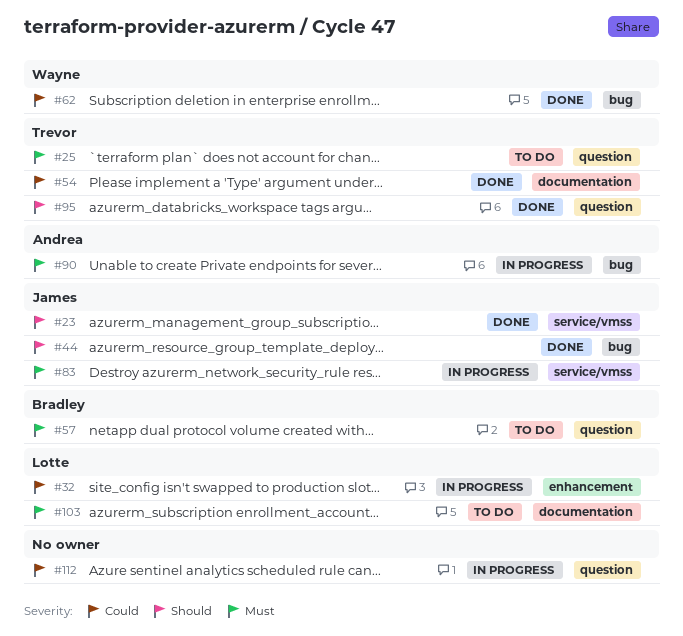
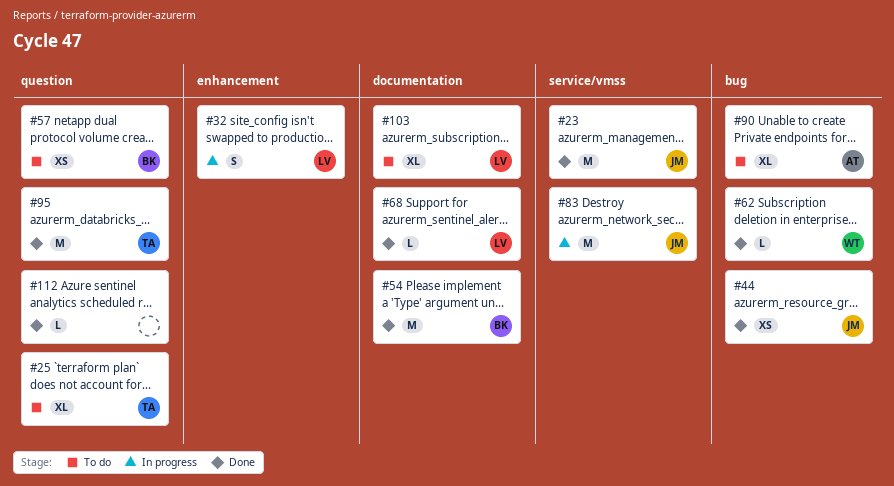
#54, owner: Trevor -> Bradley
#68: none -> present
#90, status: In progress -> To do
#112, status: In progress -> Done

